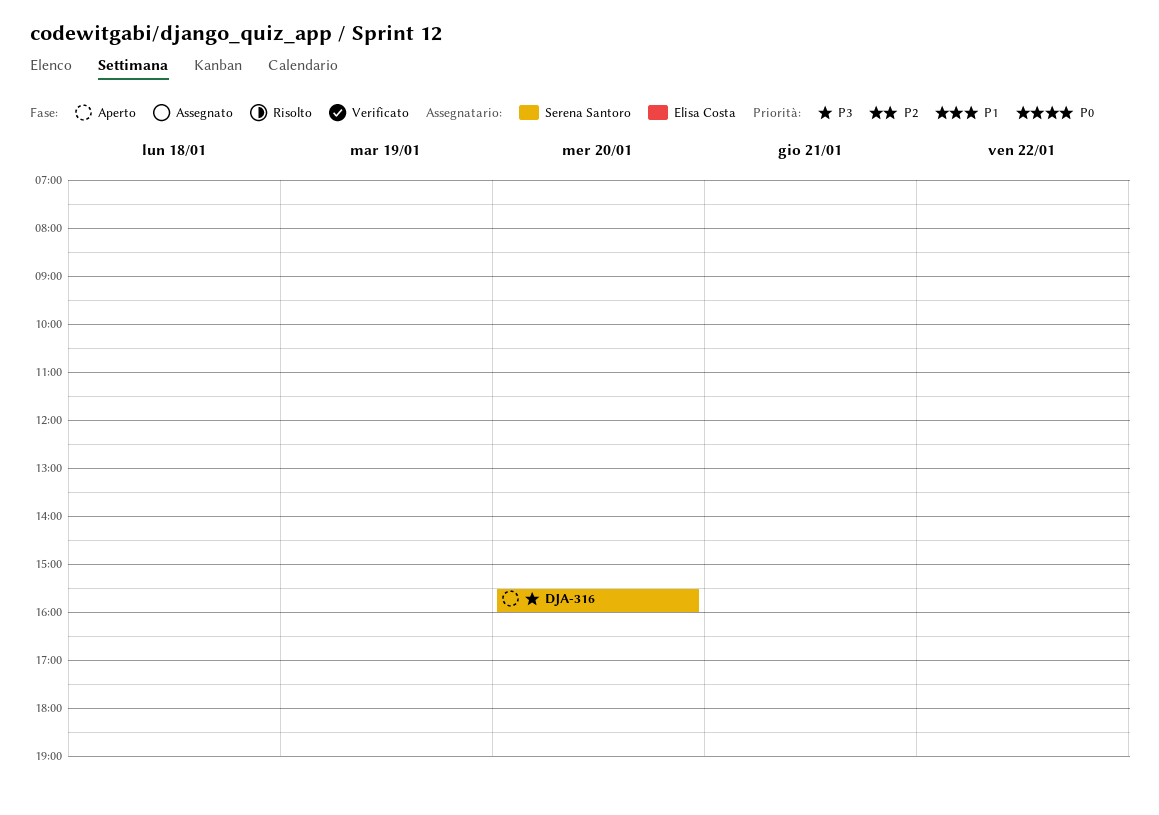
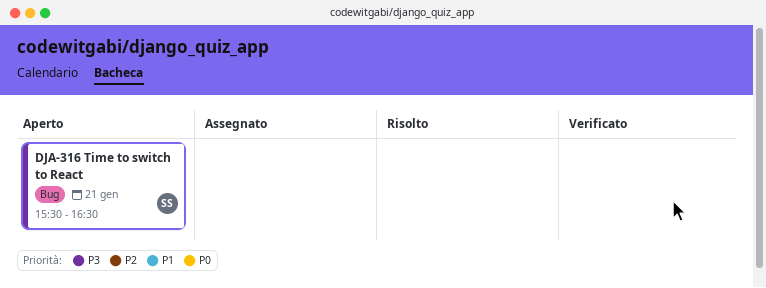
DJA-316, day: Jan 20 -> Jan 21
DJA-316, ends: 16:00 -> 16:30

